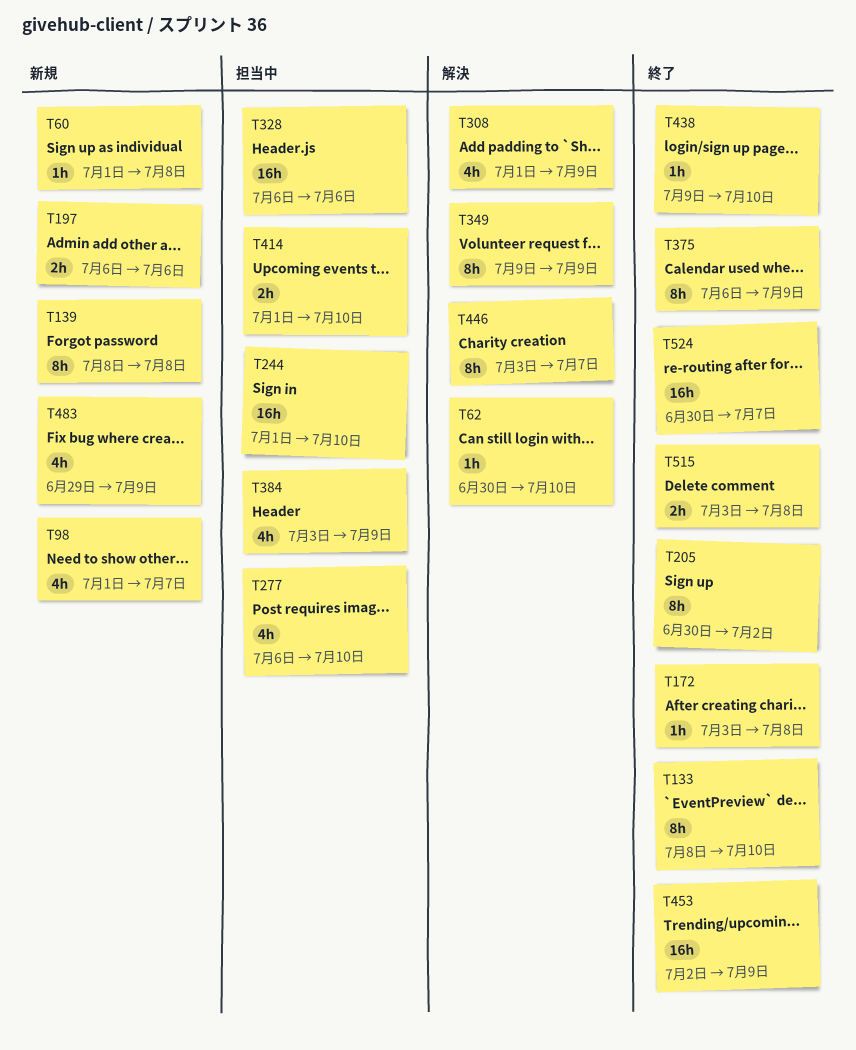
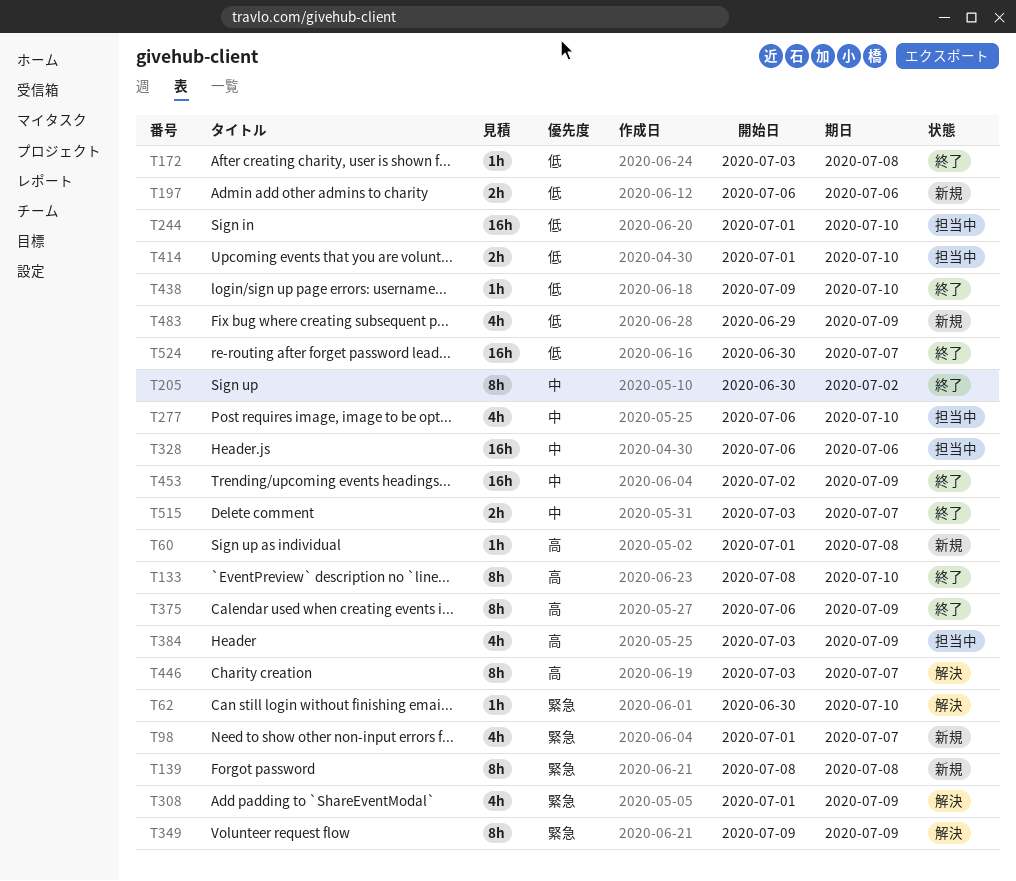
T515, due: Jul 8 -> Jul 7

